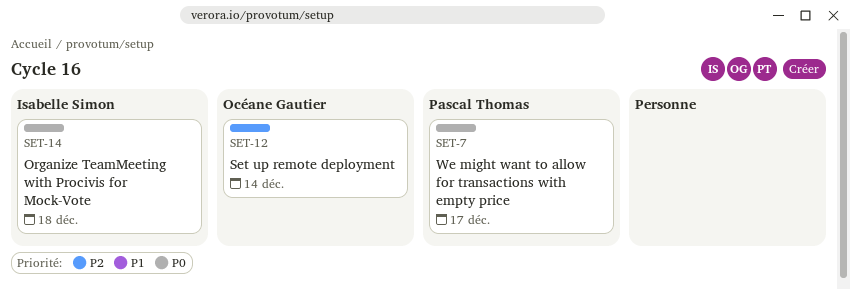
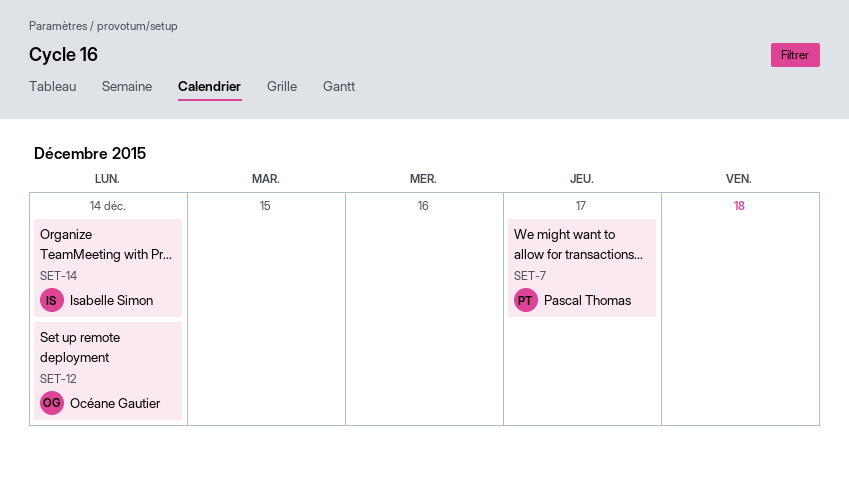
SET-14, due: Dec 18 -> Dec 14

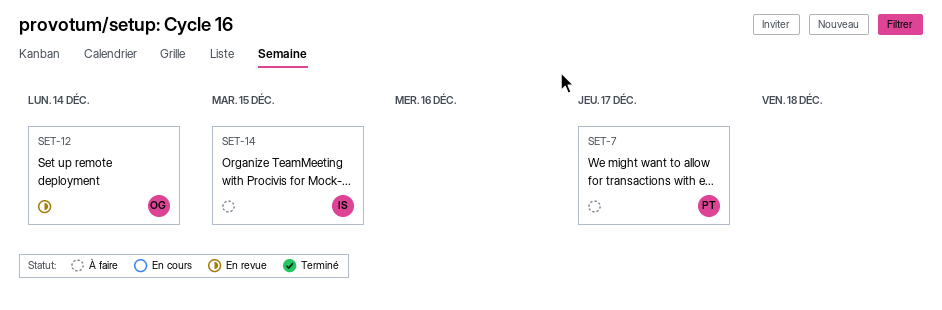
SET-14, due: Dec 14 -> Dec 15

